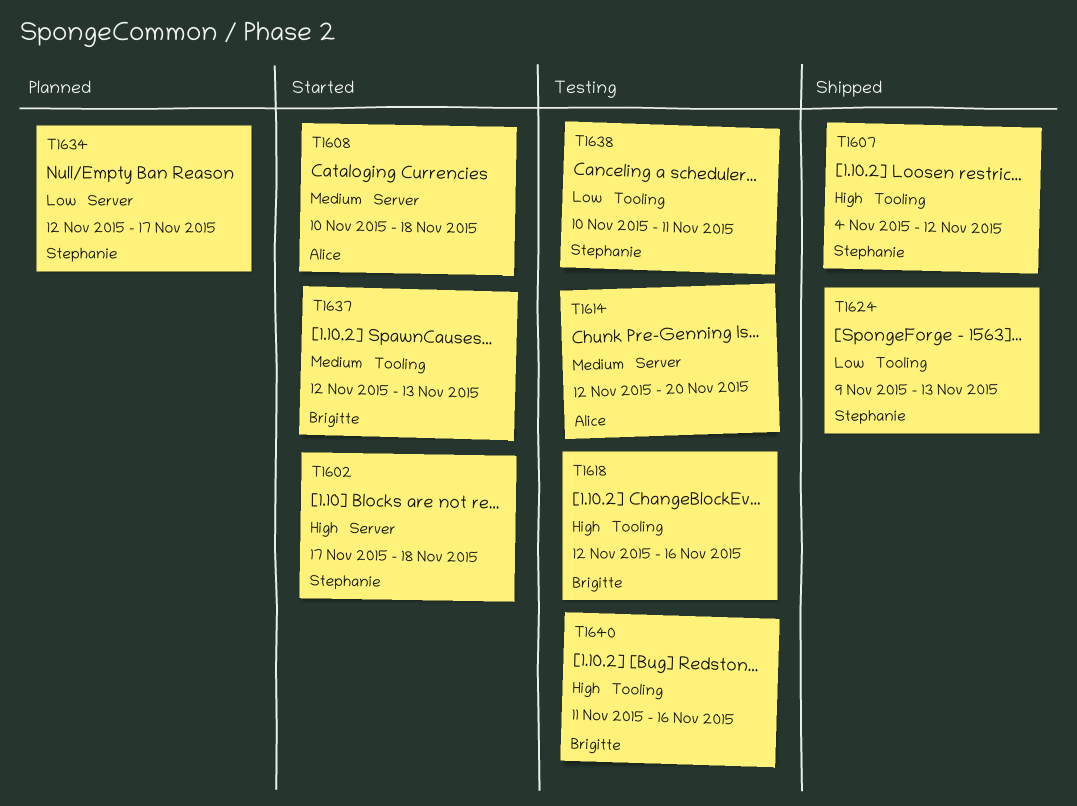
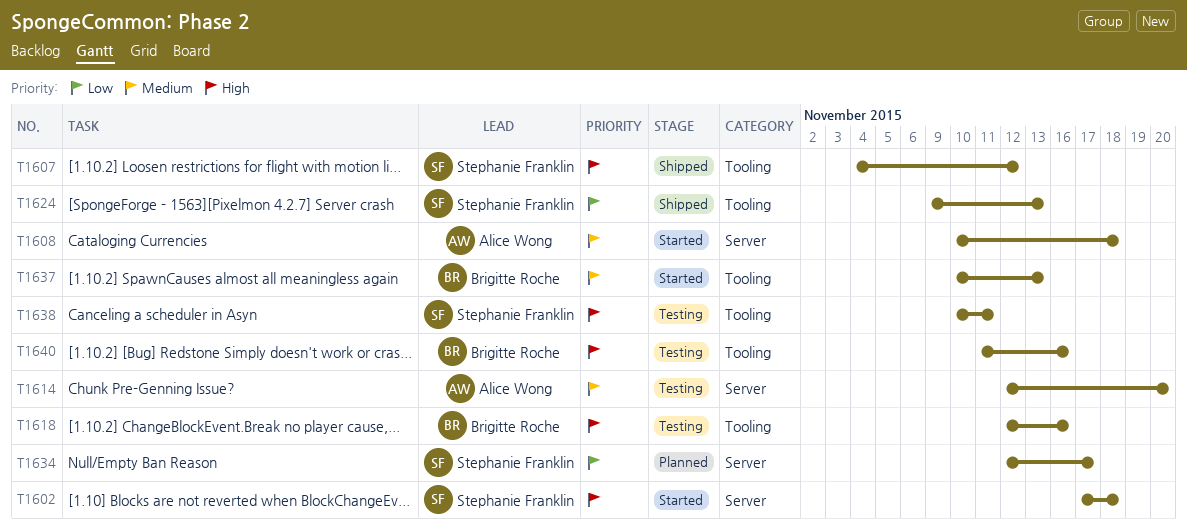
T1637, start: Nov 12 -> Nov 10
T1638, priority: Low -> High

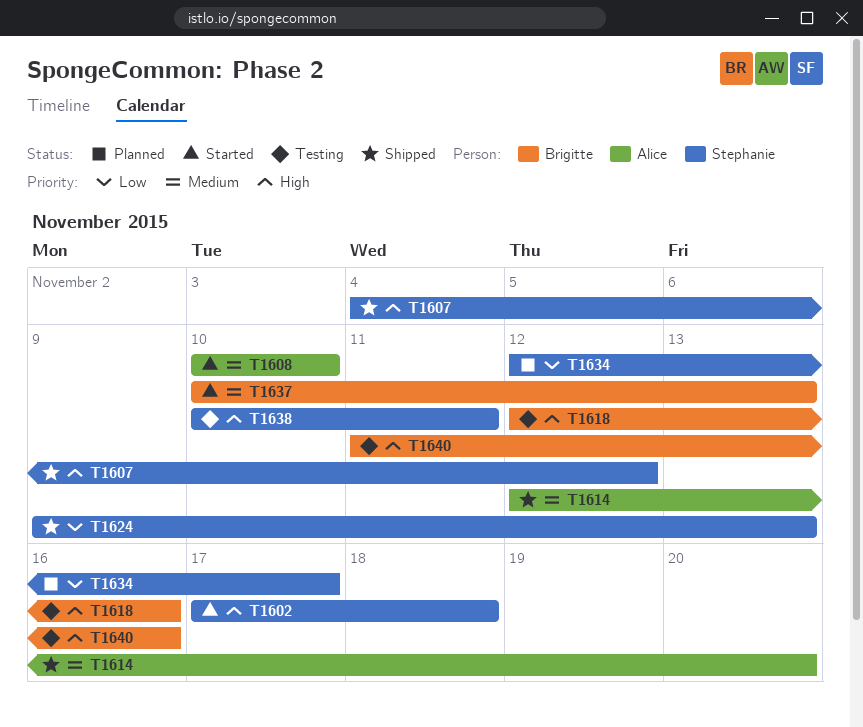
T1608, due: Nov 18 -> Nov 10
T1614, status: Testing -> Shipped

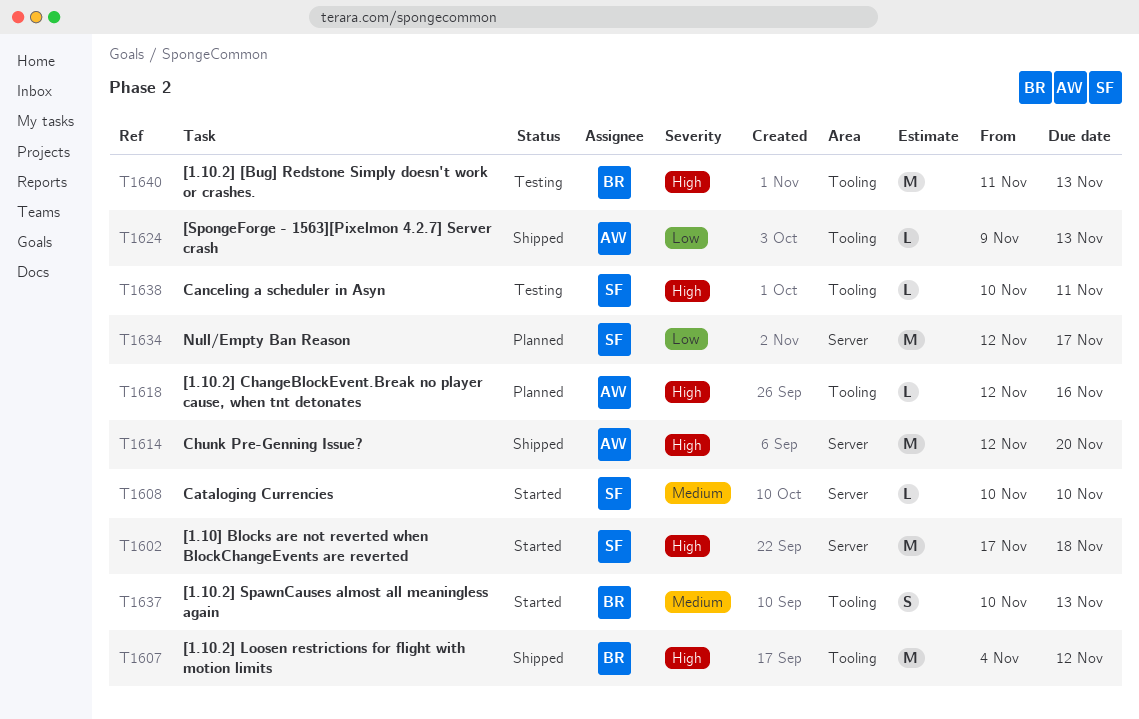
T1607, owner: Stephanie -> Brigitte
T1608, owner: Alice -> Stephanie
T1614, priority: Medium -> High
T1618, status: Testing -> Planned
T1618, owner: Brigitte -> Alice
T1624, owner: Stephanie -> Alice
T1640, due: Nov 16 -> Nov 13

